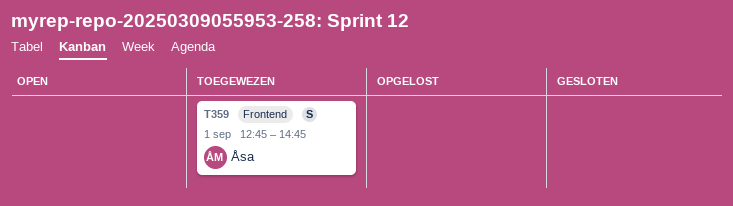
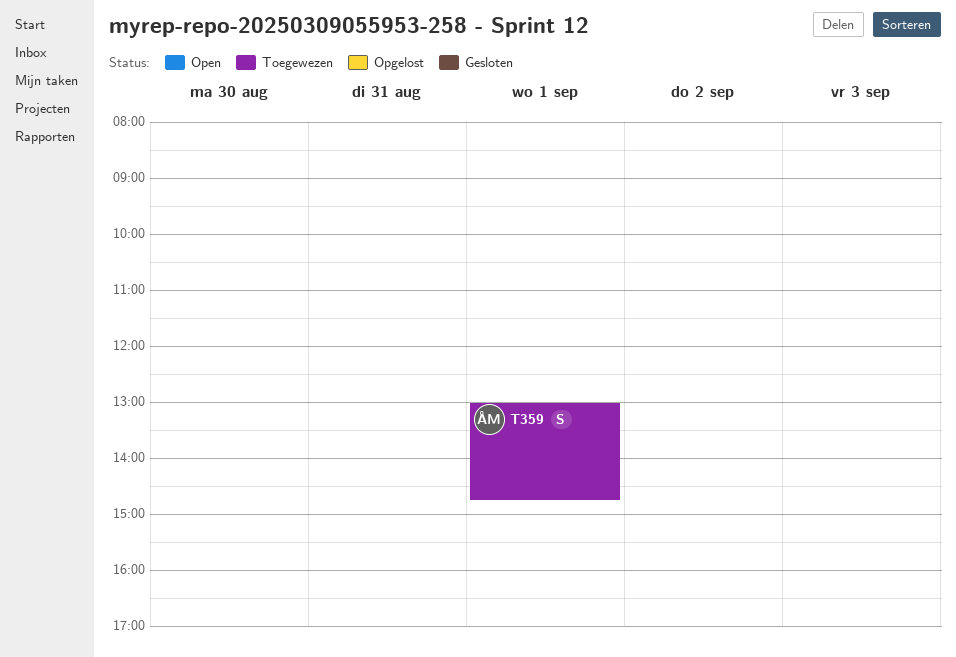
T359, begins: 12:45 -> 13:00

